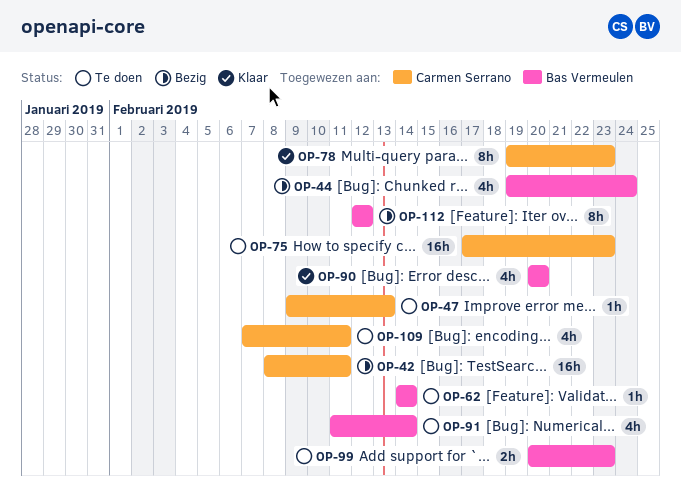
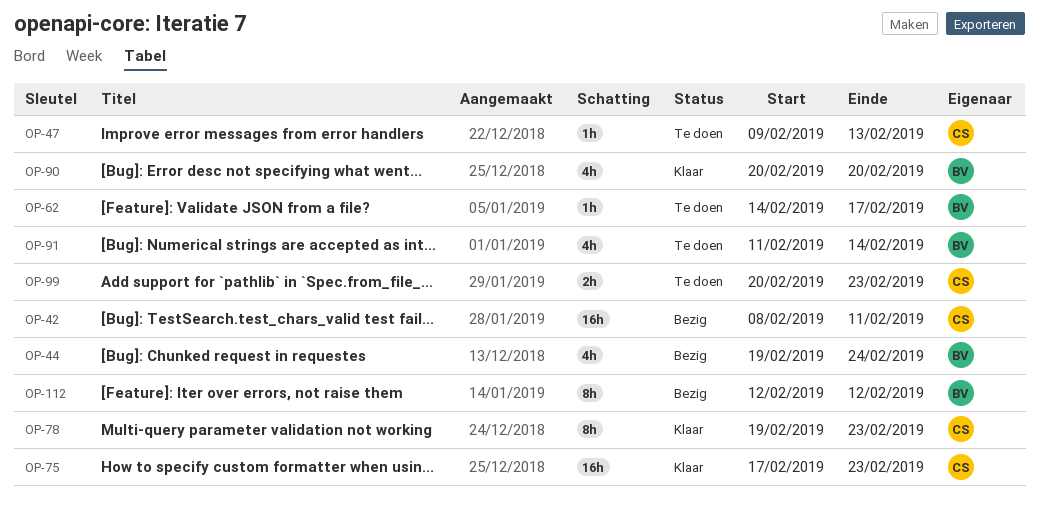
OP-62, due: Feb 14 -> Feb 17
OP-75, status: Te doen -> Klaar
OP-99, owner: Bas Vermeulen -> Carmen Serrano
OP-109: present -> none

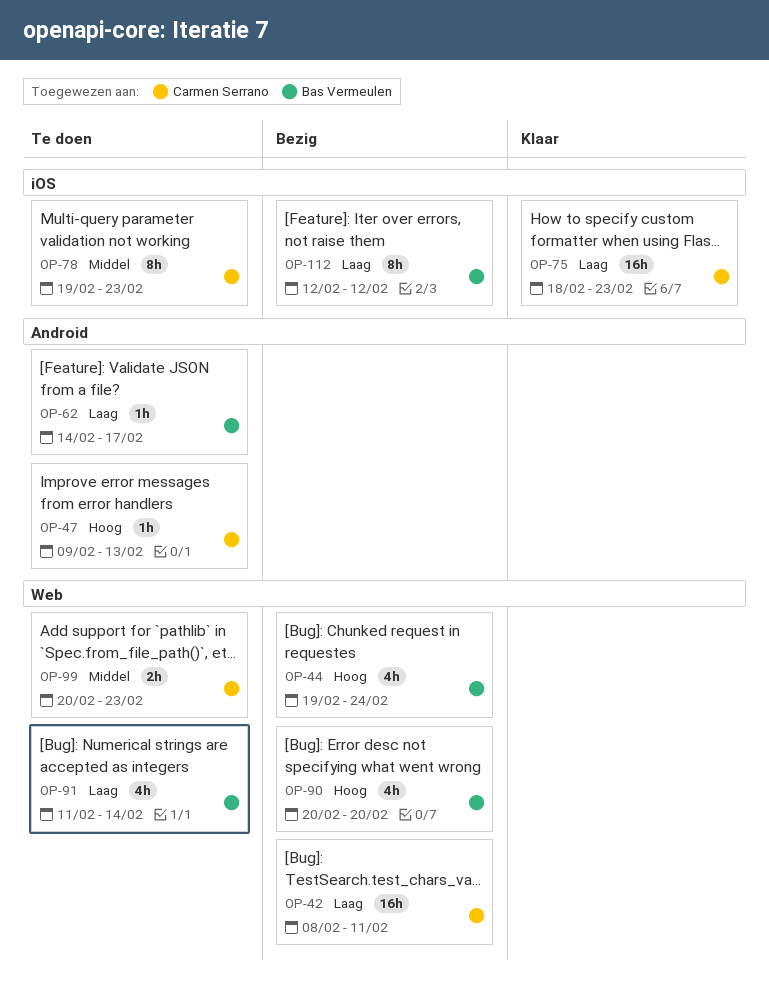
OP-75, start: Feb 17 -> Feb 18
OP-78, status: Klaar -> Te doen
OP-90, status: Klaar -> Bezig

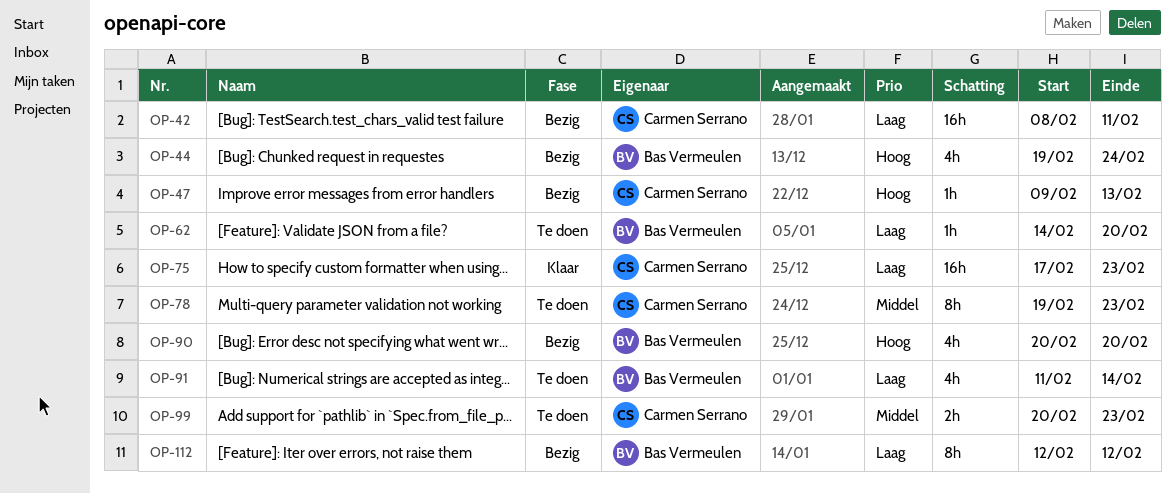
OP-47, status: Te doen -> Bezig
OP-62, due: Feb 17 -> Feb 20
OP-75, start: Feb 18 -> Feb 17

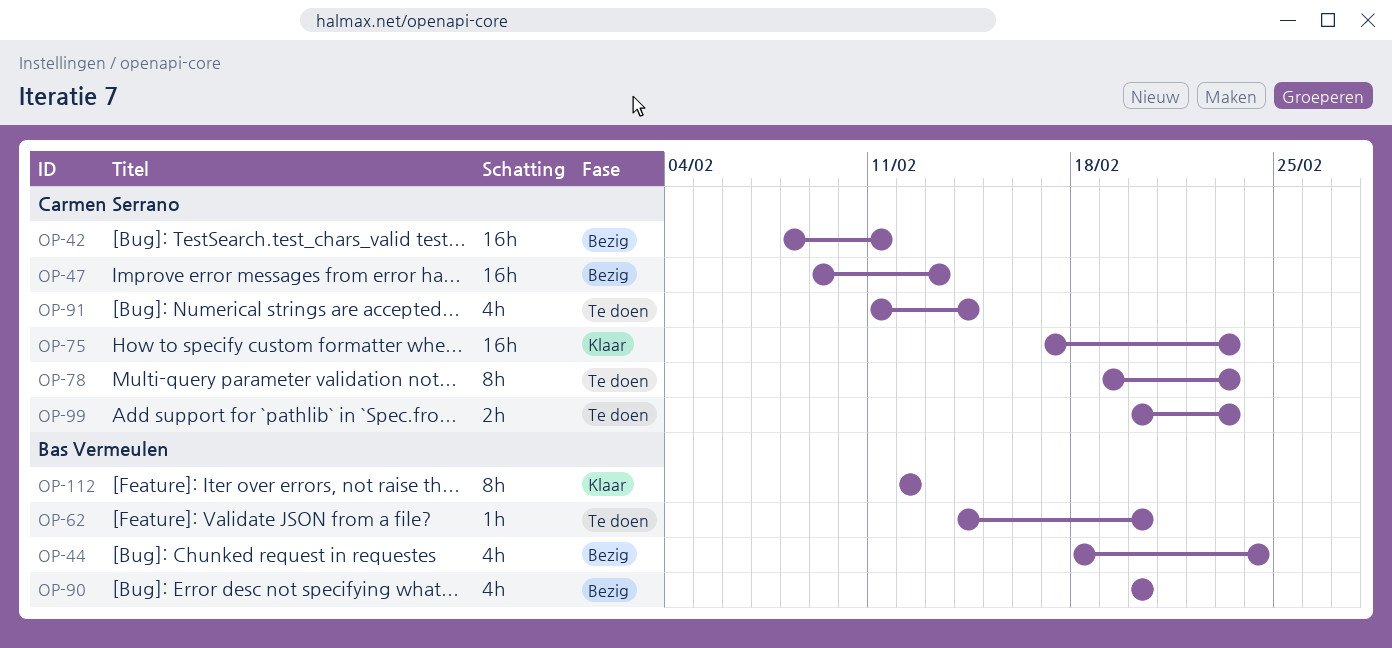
OP-44, start: Feb 19 -> Feb 18
OP-47, estimate: 1h -> 16h
OP-91, owner: Bas Vermeulen -> Carmen Serrano
OP-112, status: Bezig -> Klaar

